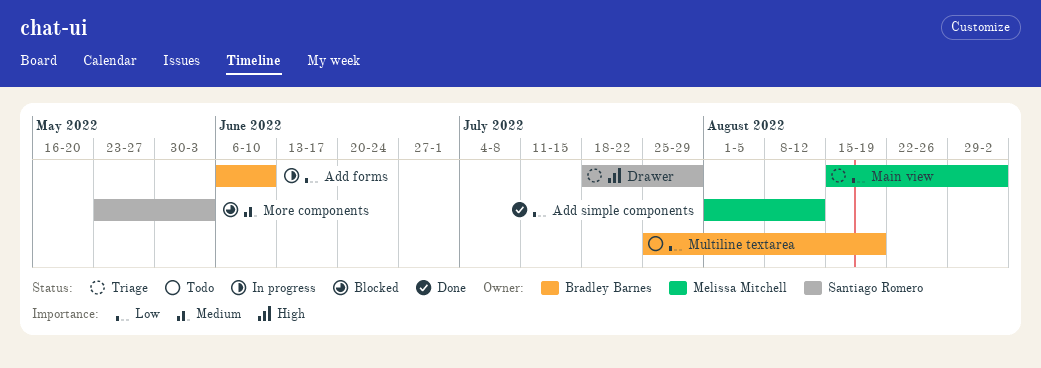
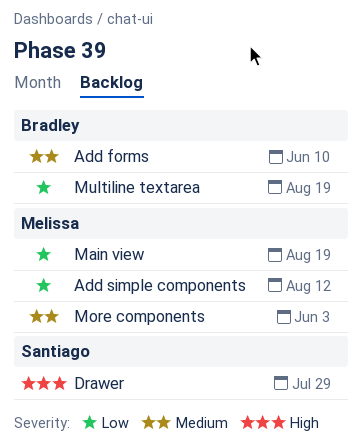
Add forms, priority: Low -> Medium
Main view, due: Sep 2 -> Aug 19
More components, owner: Santiago Romero -> Melissa Mitchell

